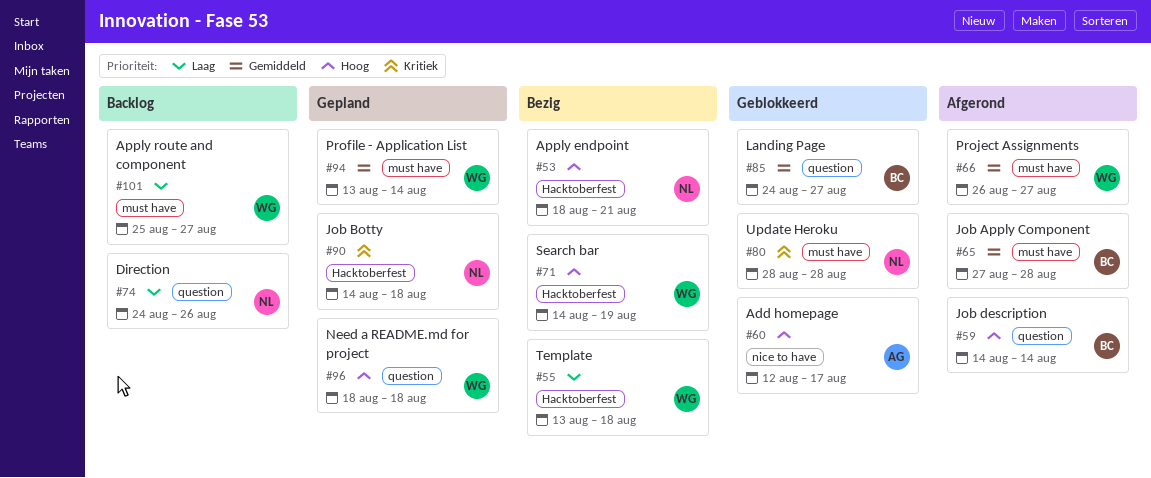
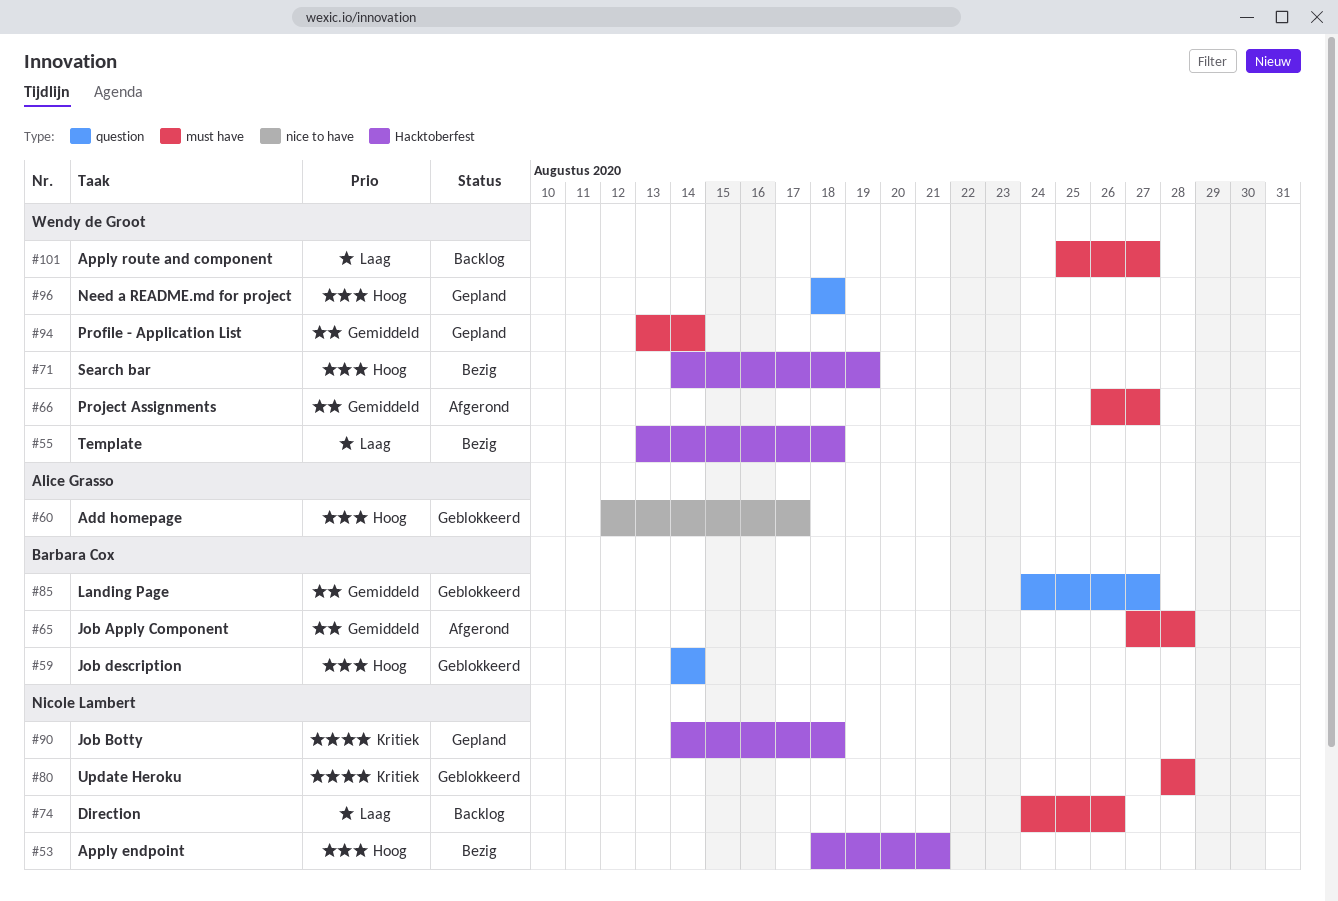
#59, status: Afgerond -> Geblokkeerd
#74, label: question -> must have

